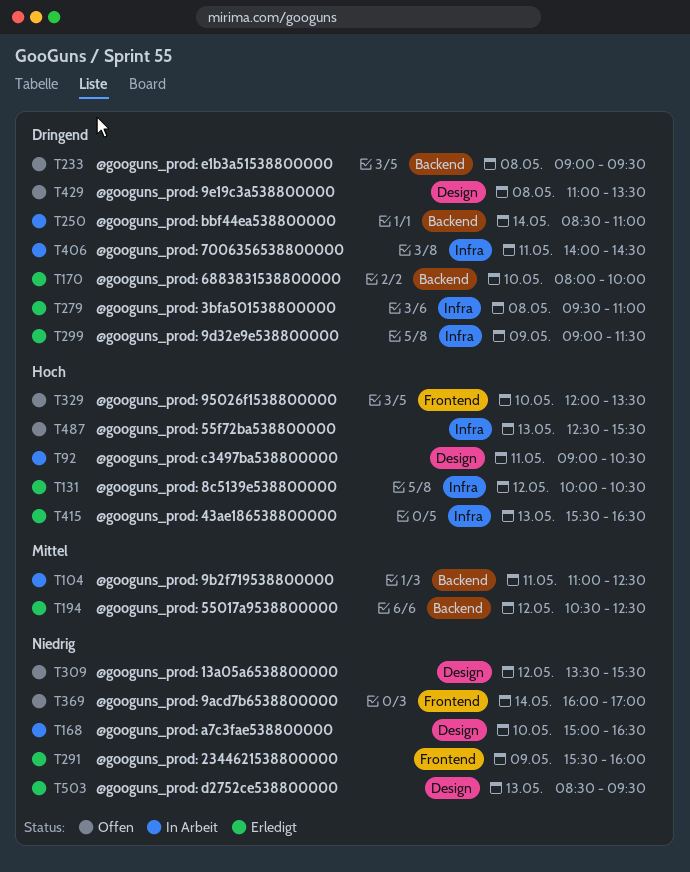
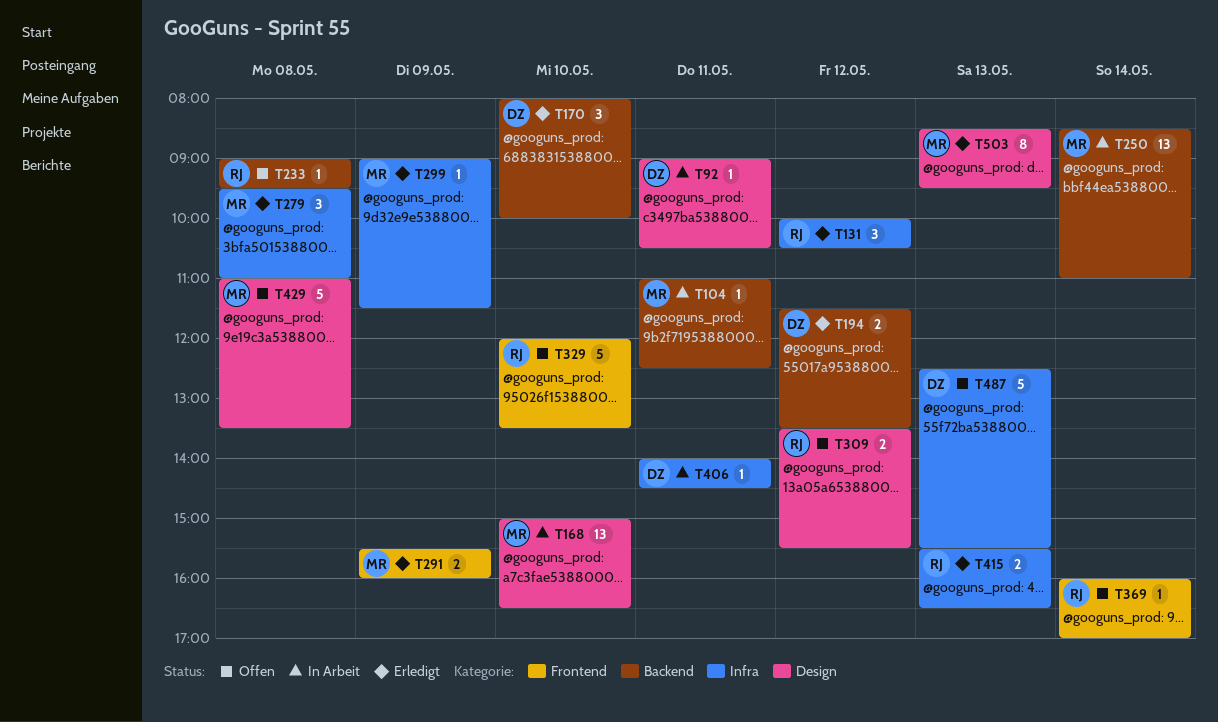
T194, begins: 10:30 -> 11:30
T194, ends: 12:30 -> 13:30

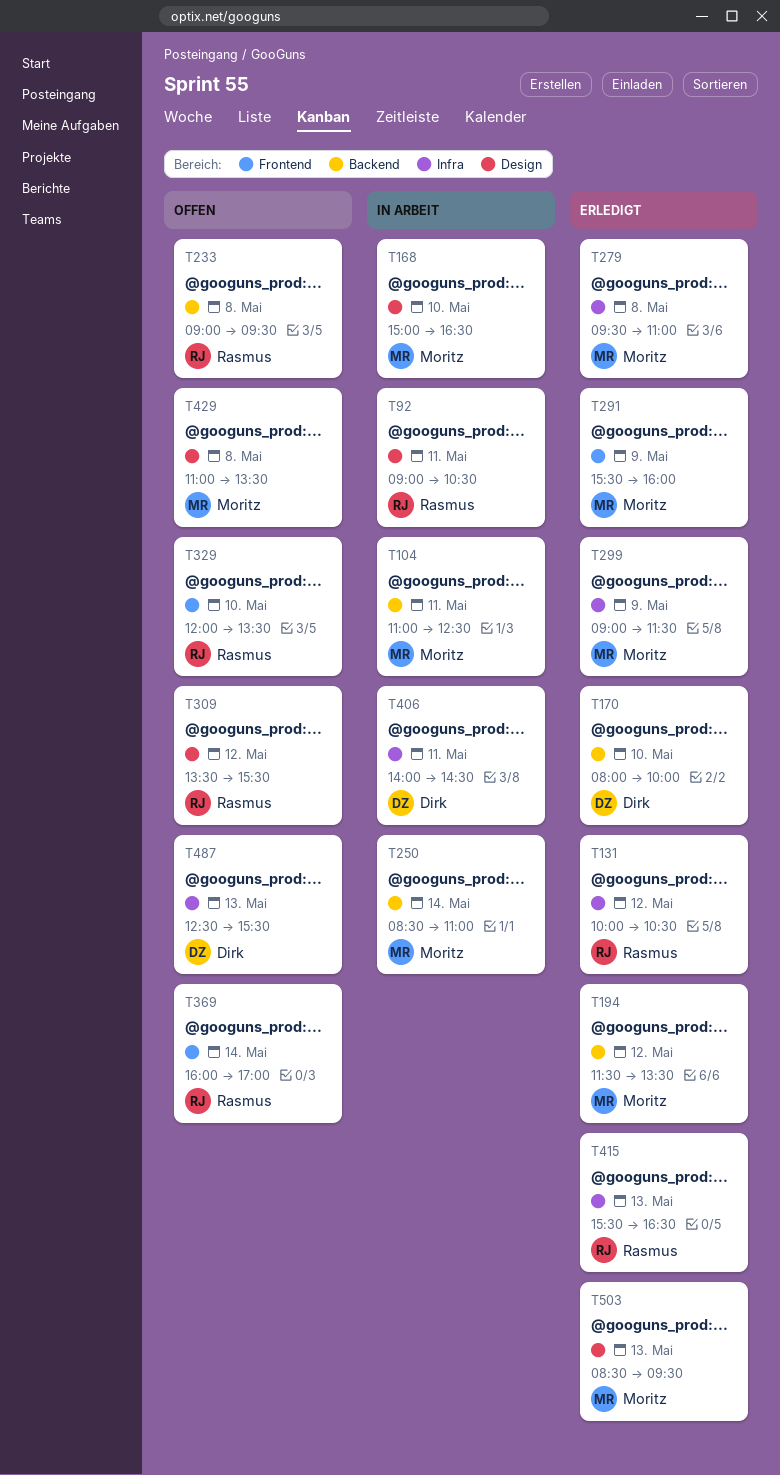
T92, owner: Dirk -> Rasmus
T194, owner: Dirk -> Moritz

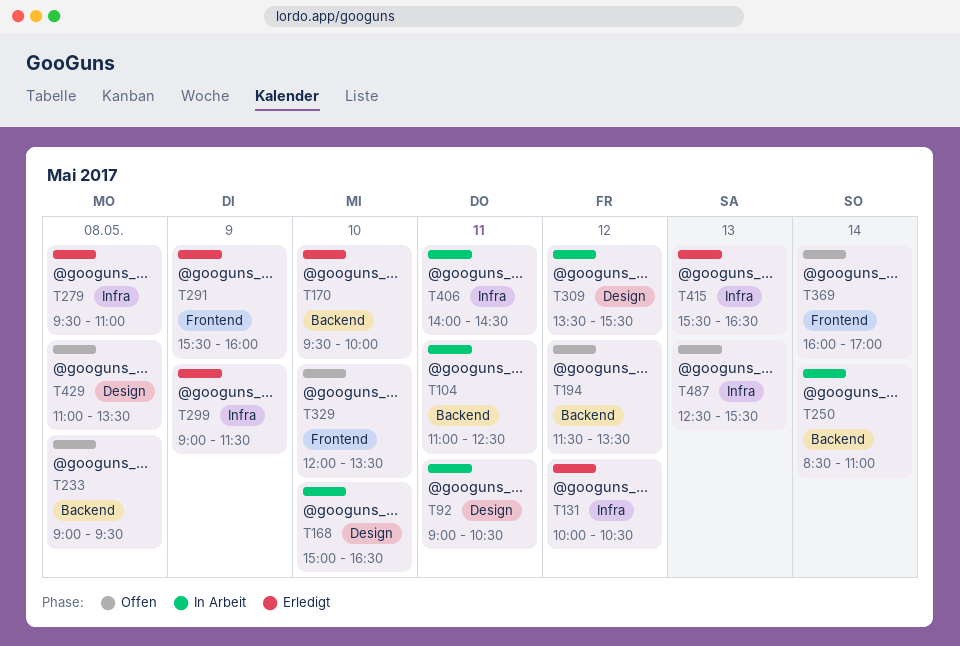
T170, begins: 08:00 -> 09:30
T194, status: Erledigt -> Offen
T309, status: Offen -> In Arbeit
T503: present -> none

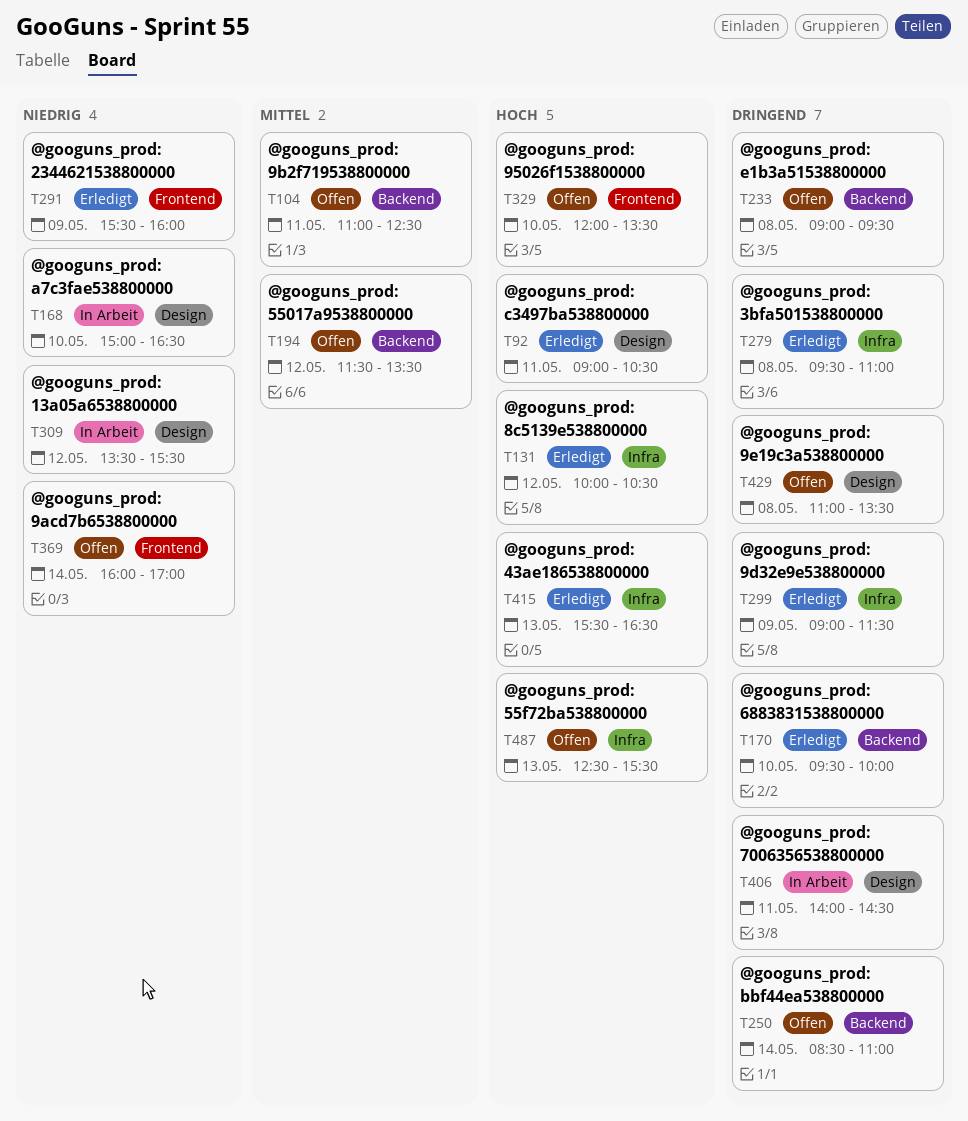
T92, status: In Arbeit -> Erledigt
T104, status: In Arbeit -> Offen
T250, status: In Arbeit -> Offen
T406, label: Infra -> Design

